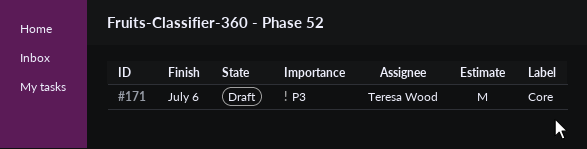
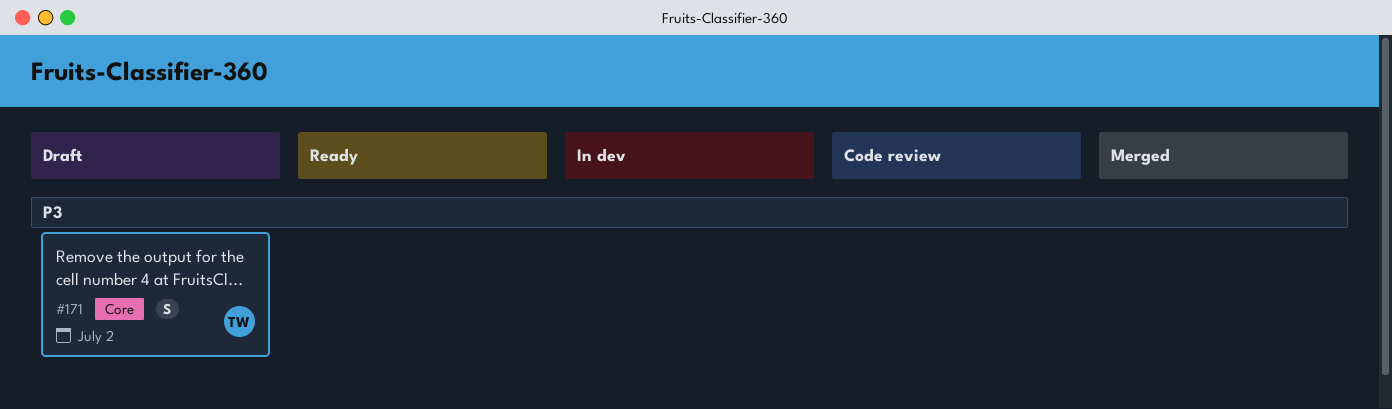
#171, estimate: M -> S
#171, due: Jul 6 -> Jul 2

